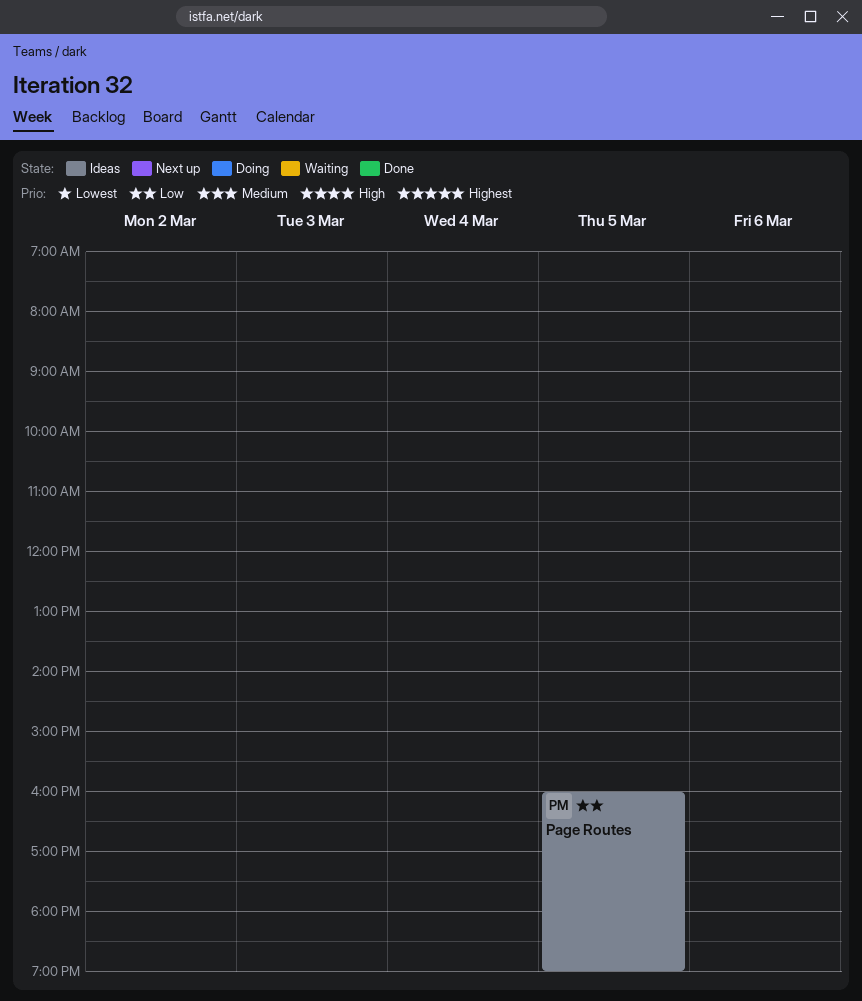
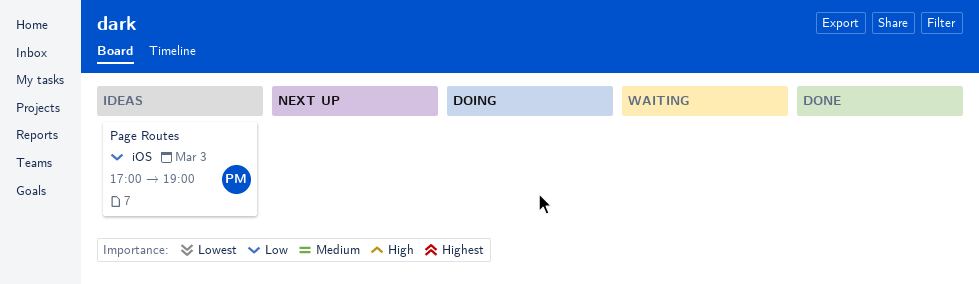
Page Routes, day: Mar 5 -> Mar 3
Page Routes, begins: 16:00 -> 17:00

